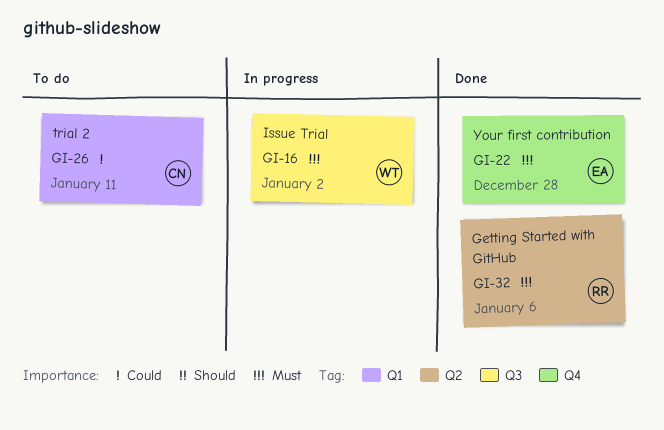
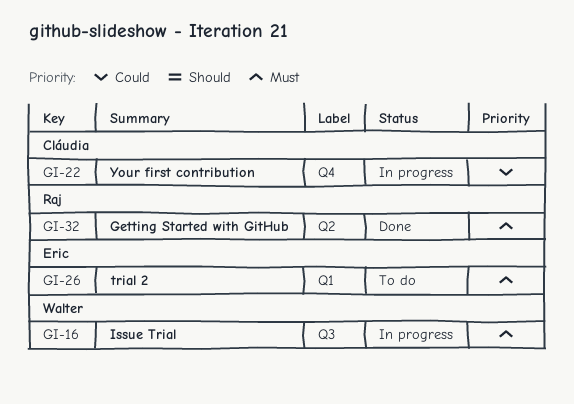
GI-22, status: Done -> In progress
GI-22, owner: Eric -> Cláudia
GI-22, priority: Must -> Could
GI-26, owner: Cláudia -> Eric
GI-26, priority: Could -> Must

